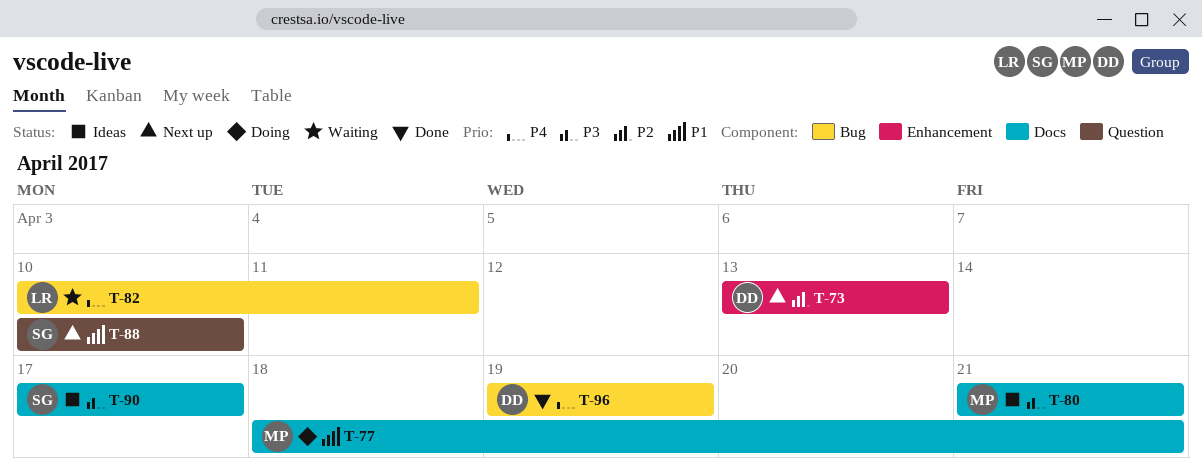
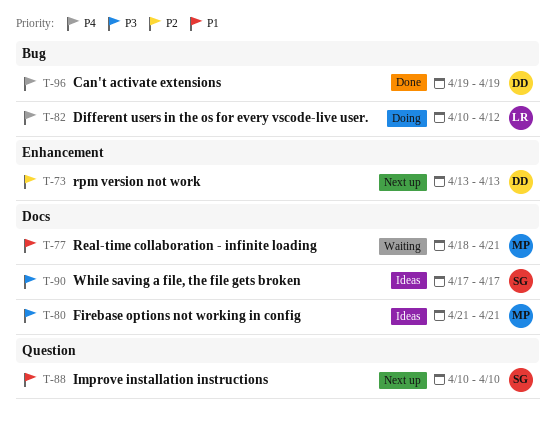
T-77, status: Doing -> Waiting
T-82, status: Waiting -> Doing
T-82, due: Apr 11 -> Apr 12

